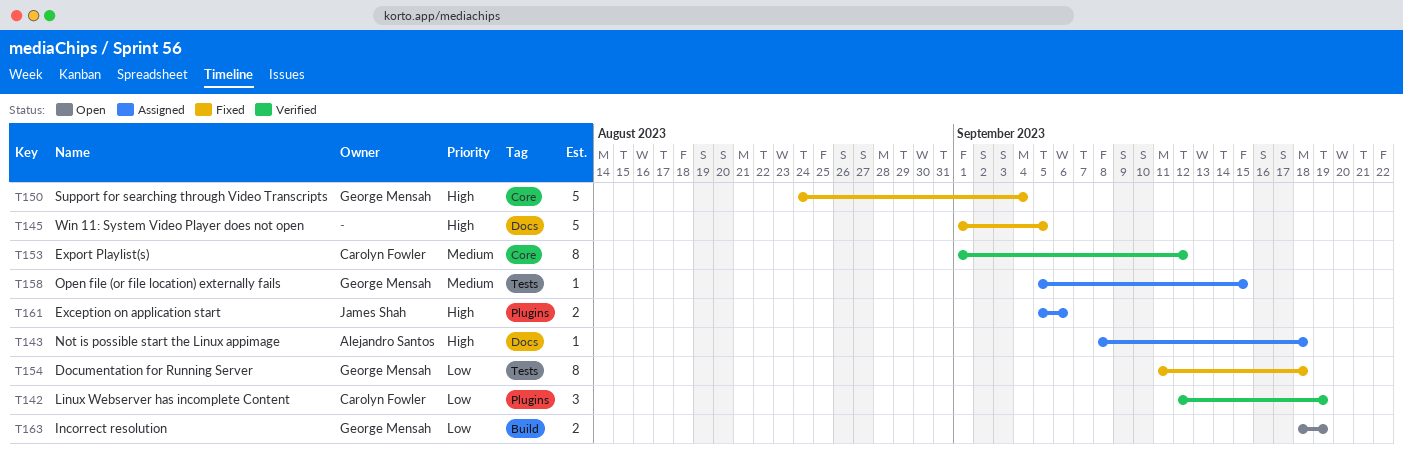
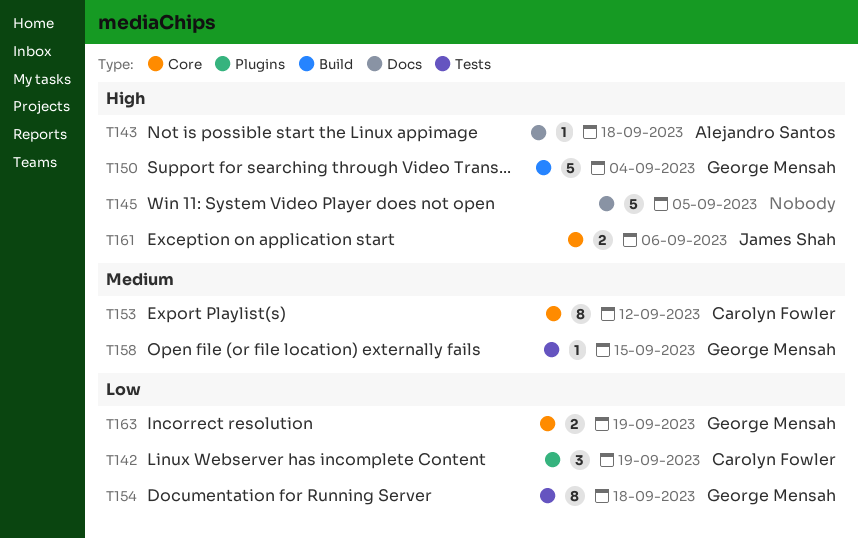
T150, label: Core -> Build
T161, label: Plugins -> Core
T163, label: Build -> Core

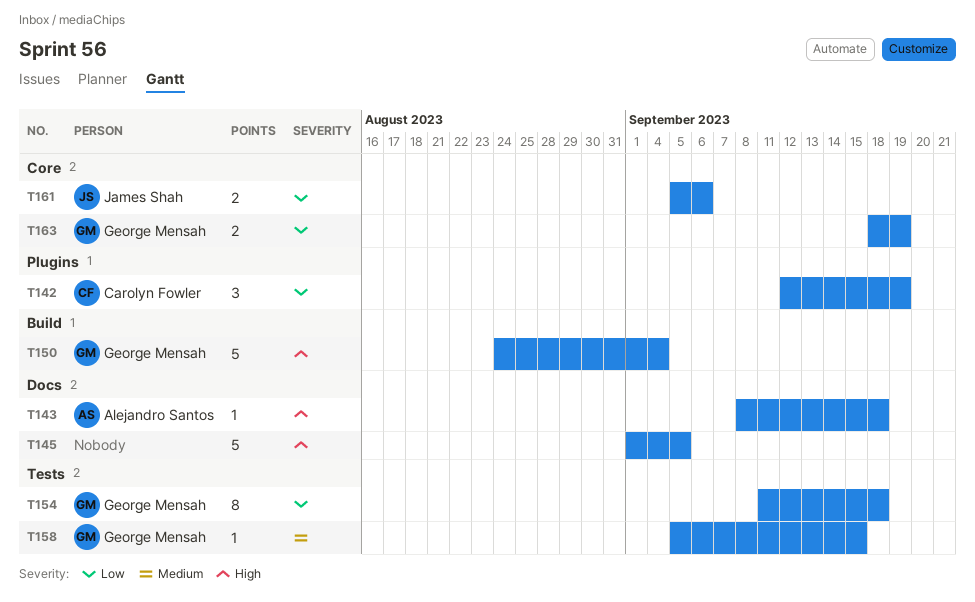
T153: present -> none
T161, priority: High -> Low

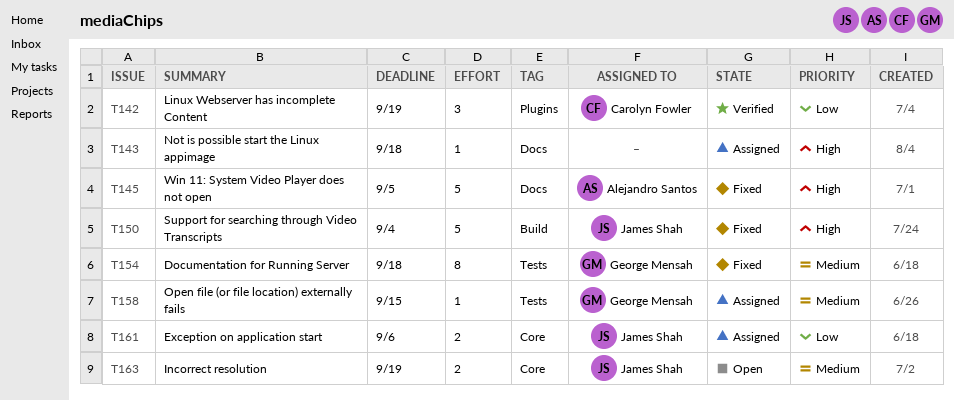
T143, owner: Alejandro Santos -> none
T145, owner: none -> Alejandro Santos
T150, owner: George Mensah -> James Shah
T154, priority: Low -> Medium
T163, owner: George Mensah -> James Shah
T163, priority: Low -> Medium

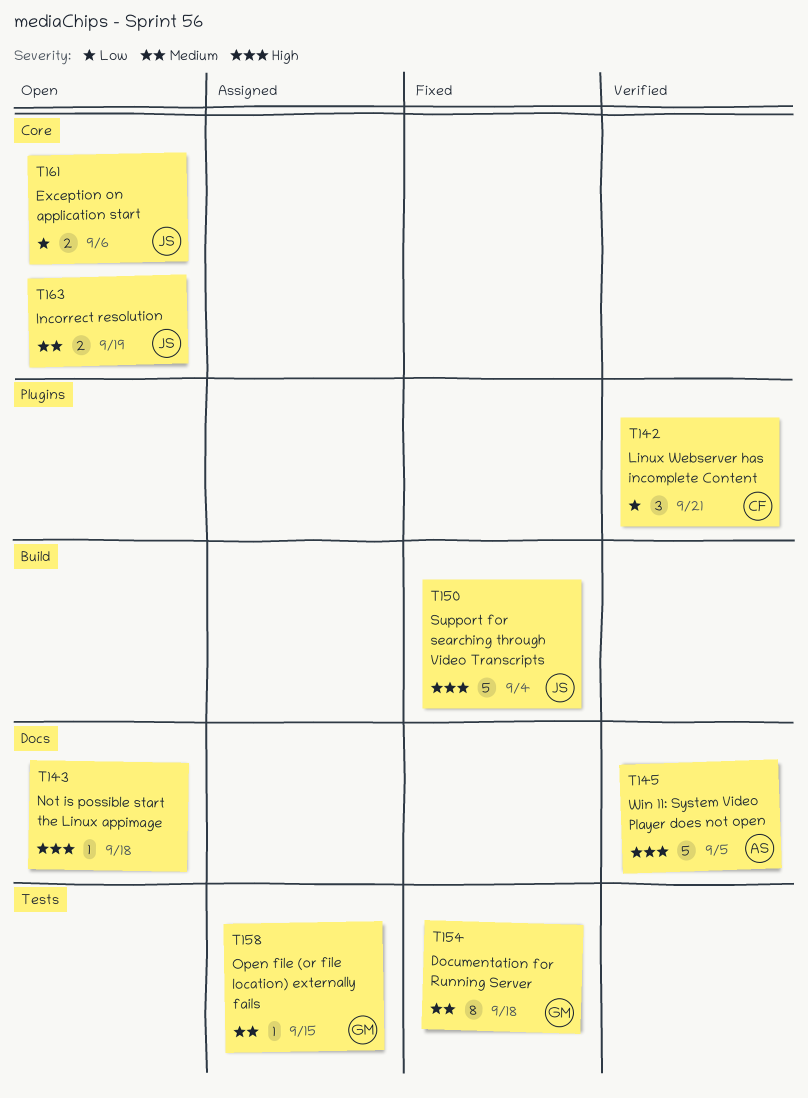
T142, due: Sep 19 -> Sep 21
T143, status: Assigned -> Open
T145, status: Fixed -> Verified
T161, status: Assigned -> Open

